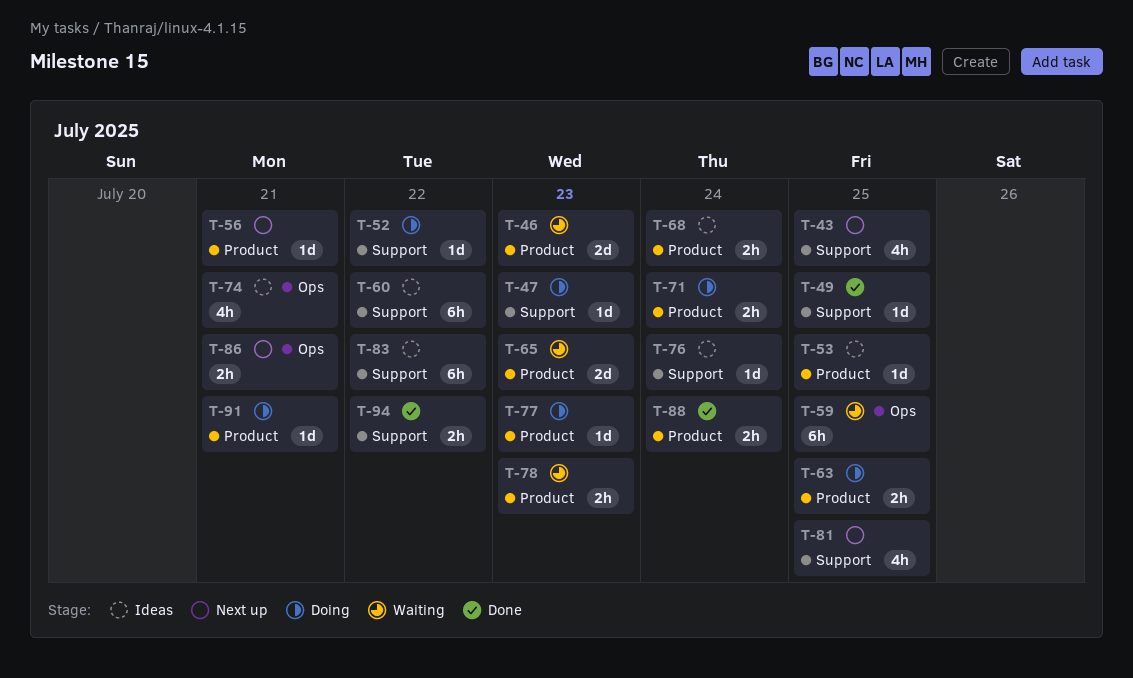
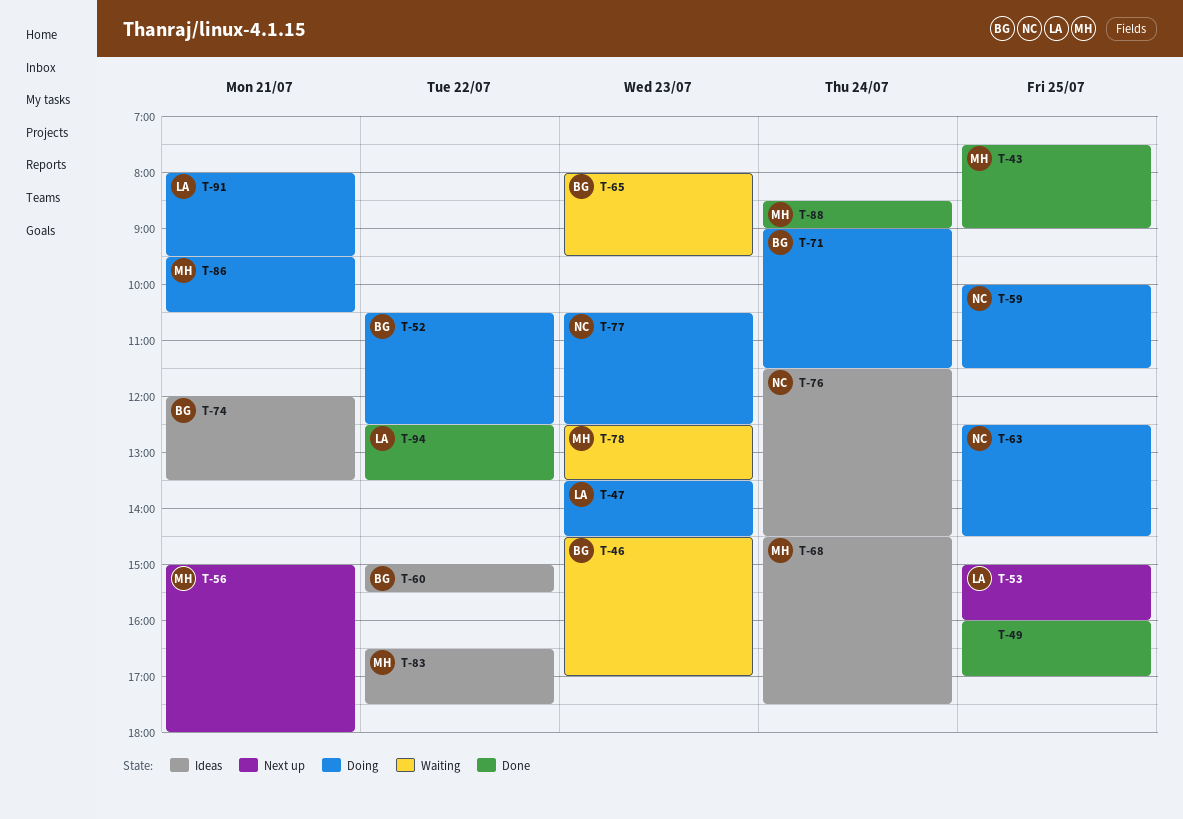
T-43, status: Next up -> Done
T-53, status: Ideas -> Next up
T-59, status: Waiting -> Doing
T-81: present -> none
T-86, status: Next up -> Doing

